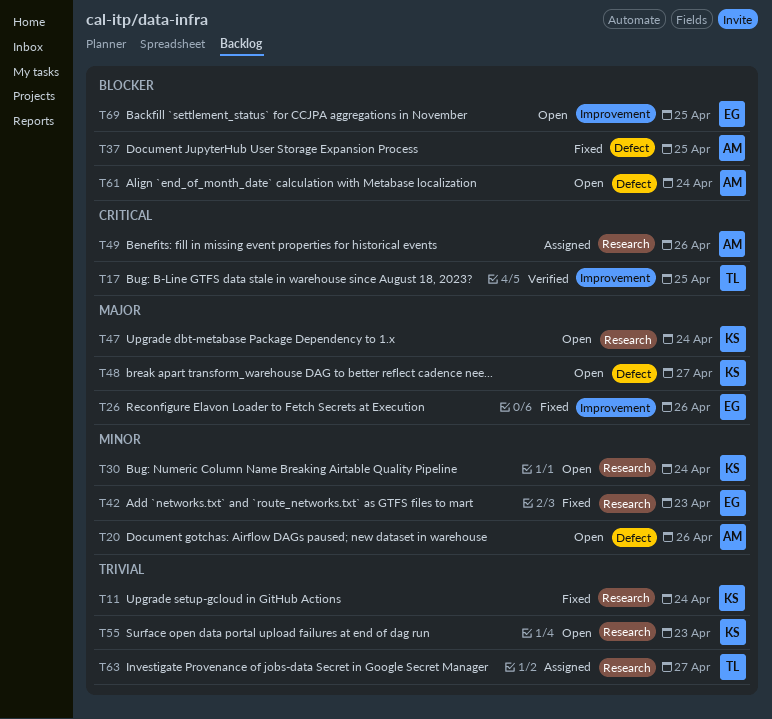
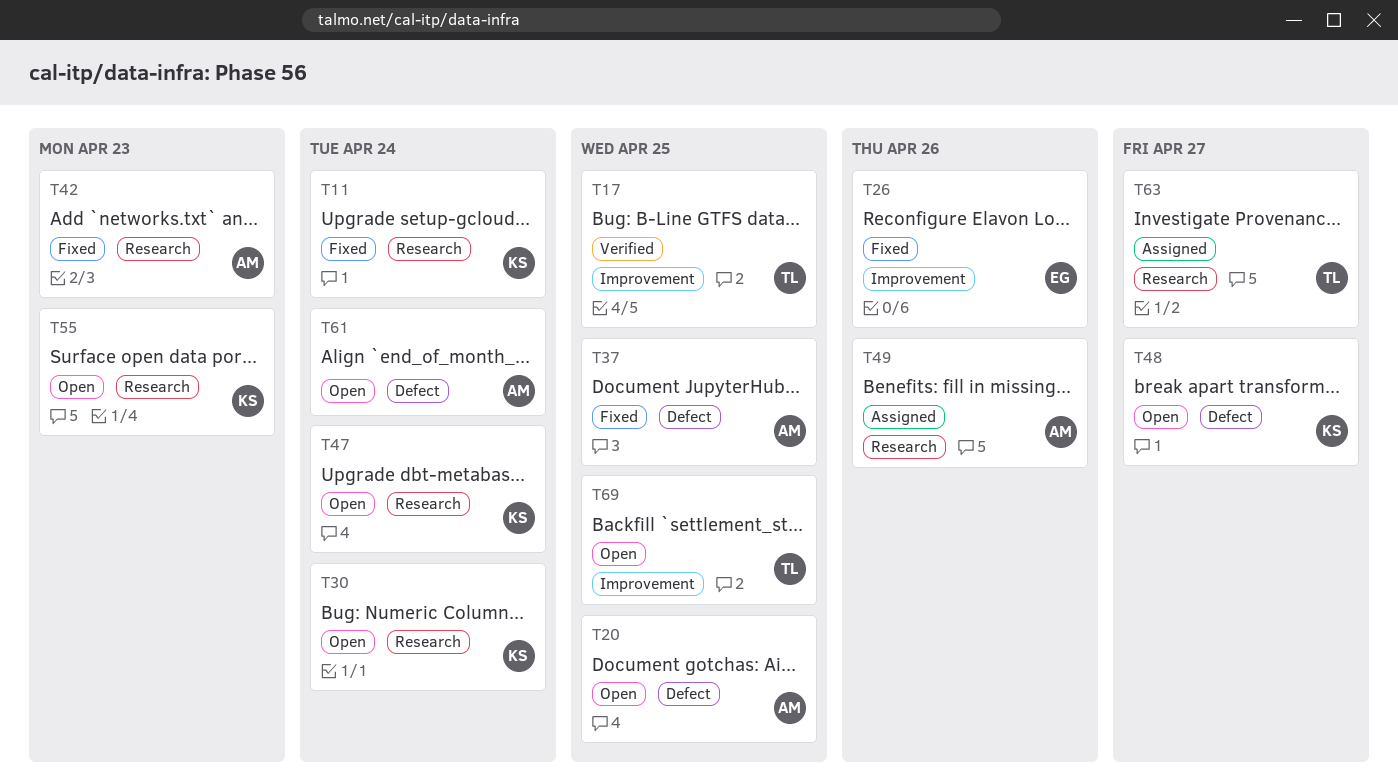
T20, due: Apr 26 -> Apr 25
T42, owner: EG -> AM
T69, owner: EG -> TL

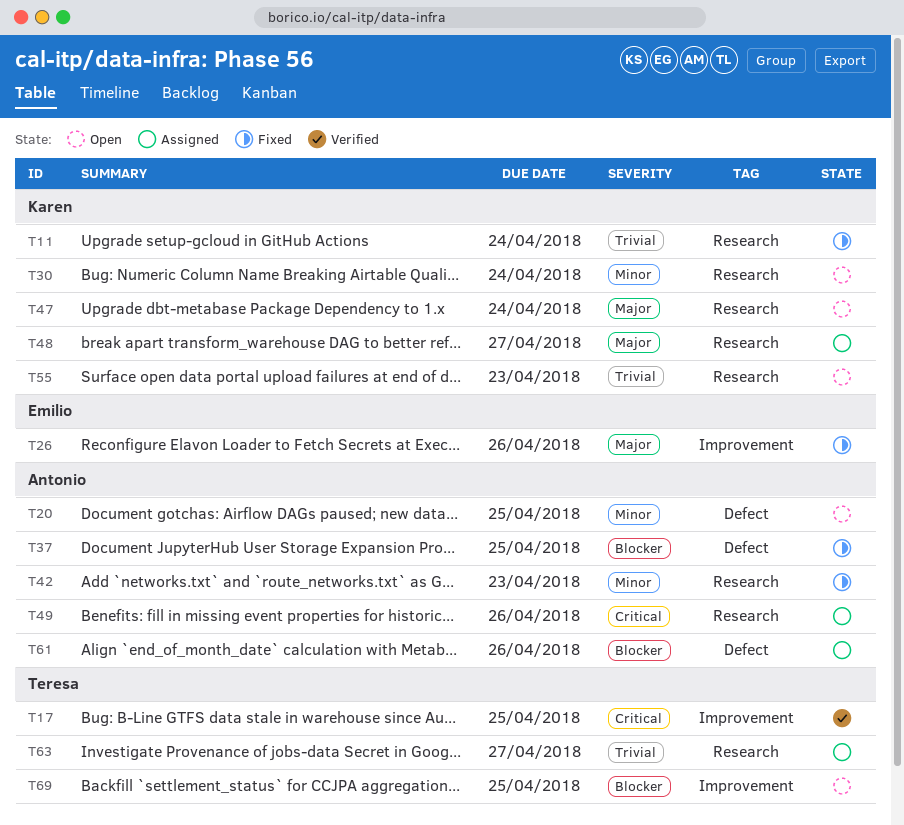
T48, status: Open -> Assigned
T48, label: Defect -> Research
T61, status: Open -> Assigned
T61, due: Apr 24 -> Apr 26

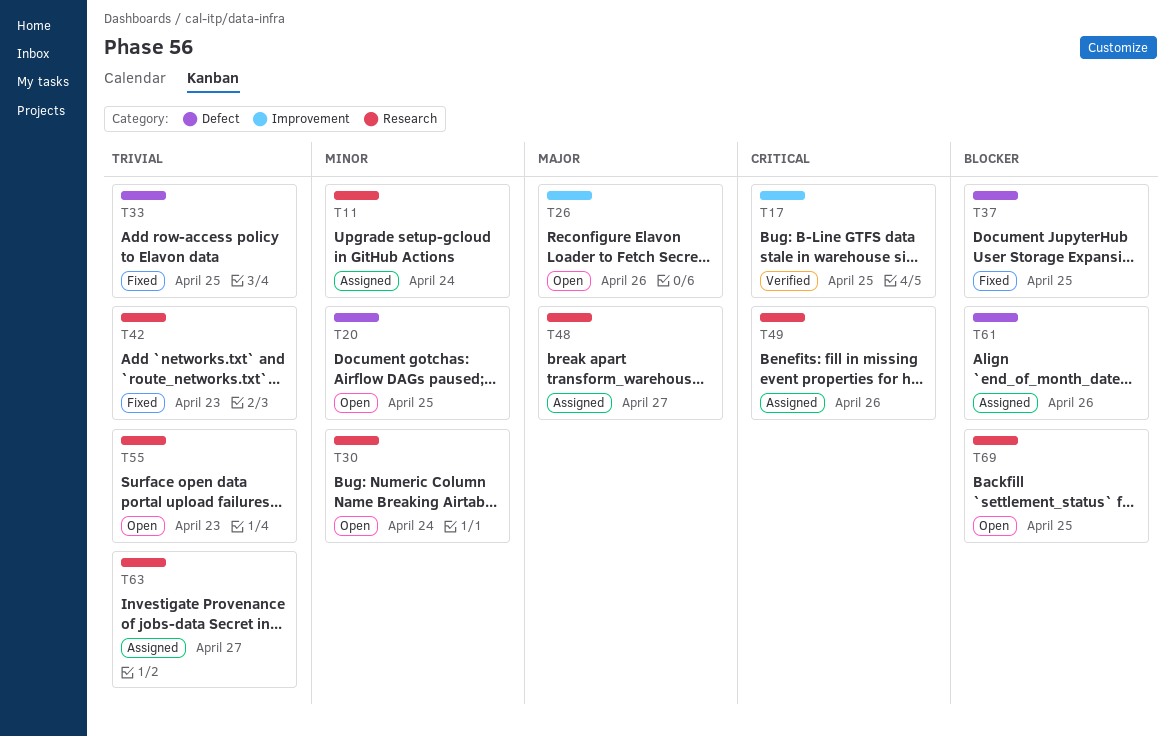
T11, status: Fixed -> Assigned
T11, priority: Trivial -> Minor
T26, status: Fixed -> Open
T33: none -> present
T42, priority: Minor -> Trivial
T47: present -> none
T69, label: Improvement -> Research

